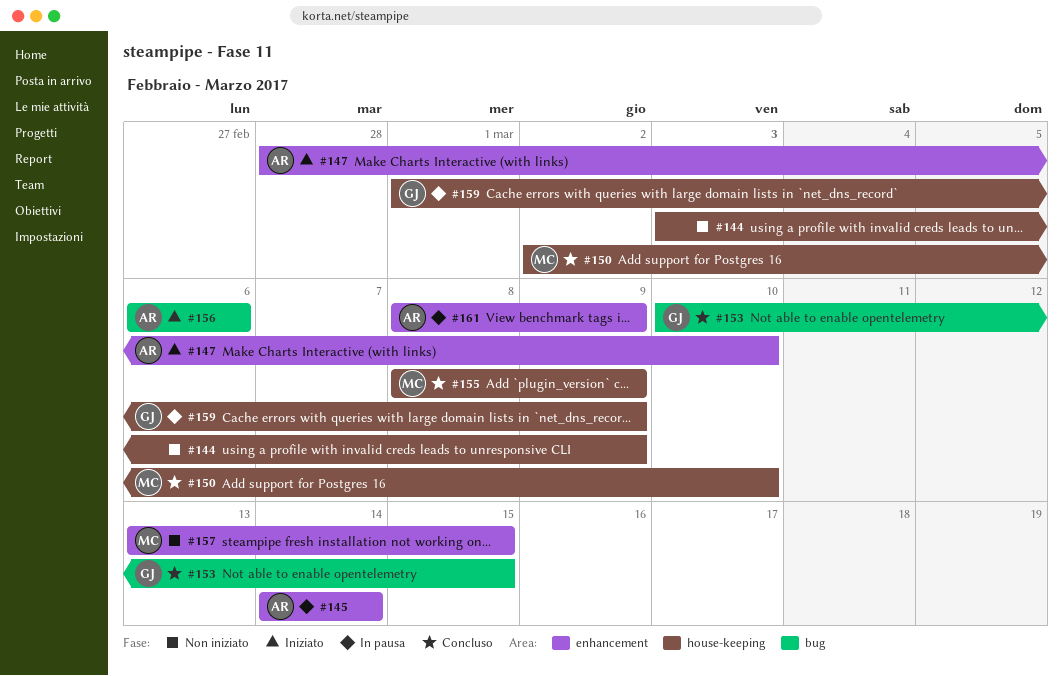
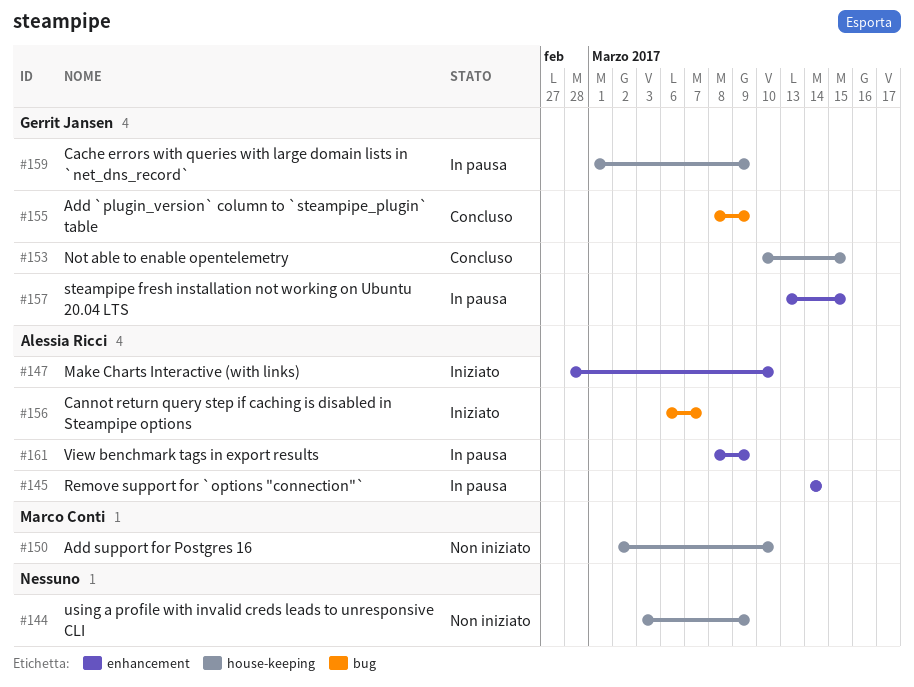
#150, status: Concluso -> Non iniziato
#153, label: bug -> house-keeping
#155, owner: Marco Conti -> Gerrit Jansen
#155, label: house-keeping -> bug
#156, due: Mar 6 -> Mar 7
#157, status: Non iniziato -> In pausa
#157, owner: Marco Conti -> Gerrit Jansen

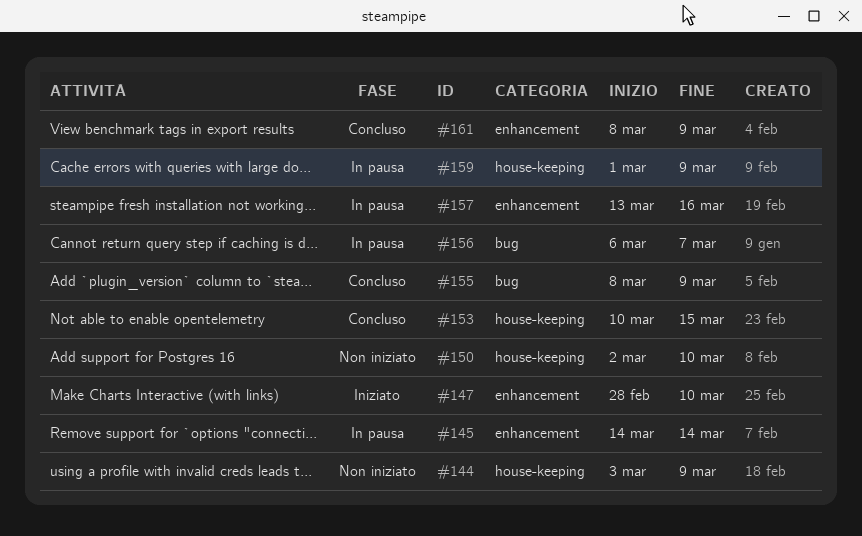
#156, status: Iniziato -> In pausa
#157, due: Mar 15 -> Mar 16
#161, status: In pausa -> Concluso

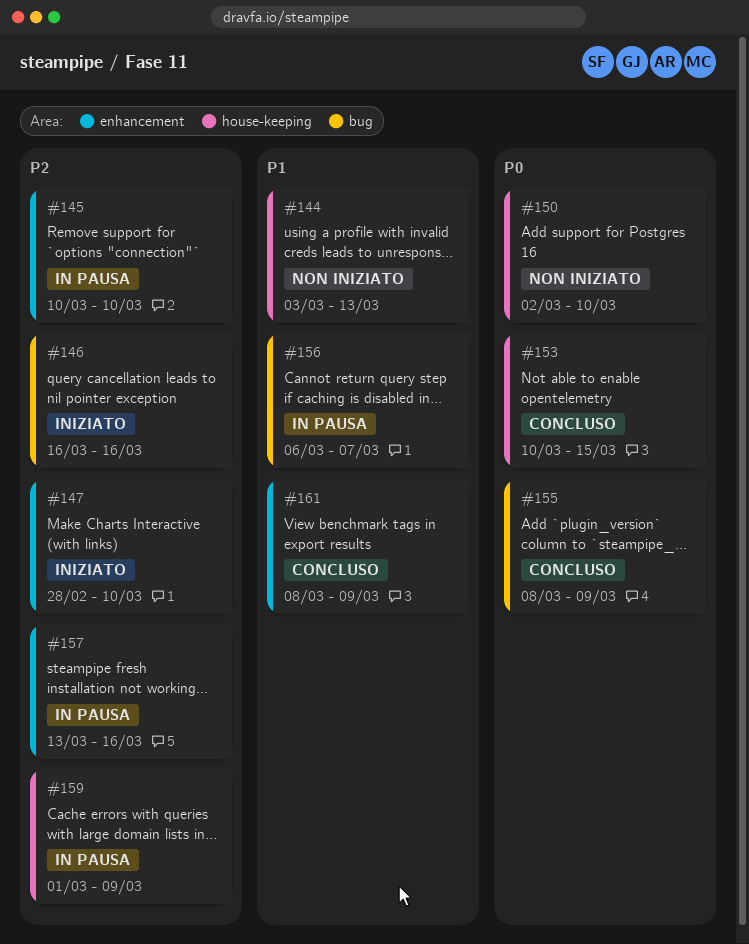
#144, due: Mar 9 -> Mar 13
#145, start: Mar 14 -> Mar 10
#145, due: Mar 14 -> Mar 10
#146: none -> present

